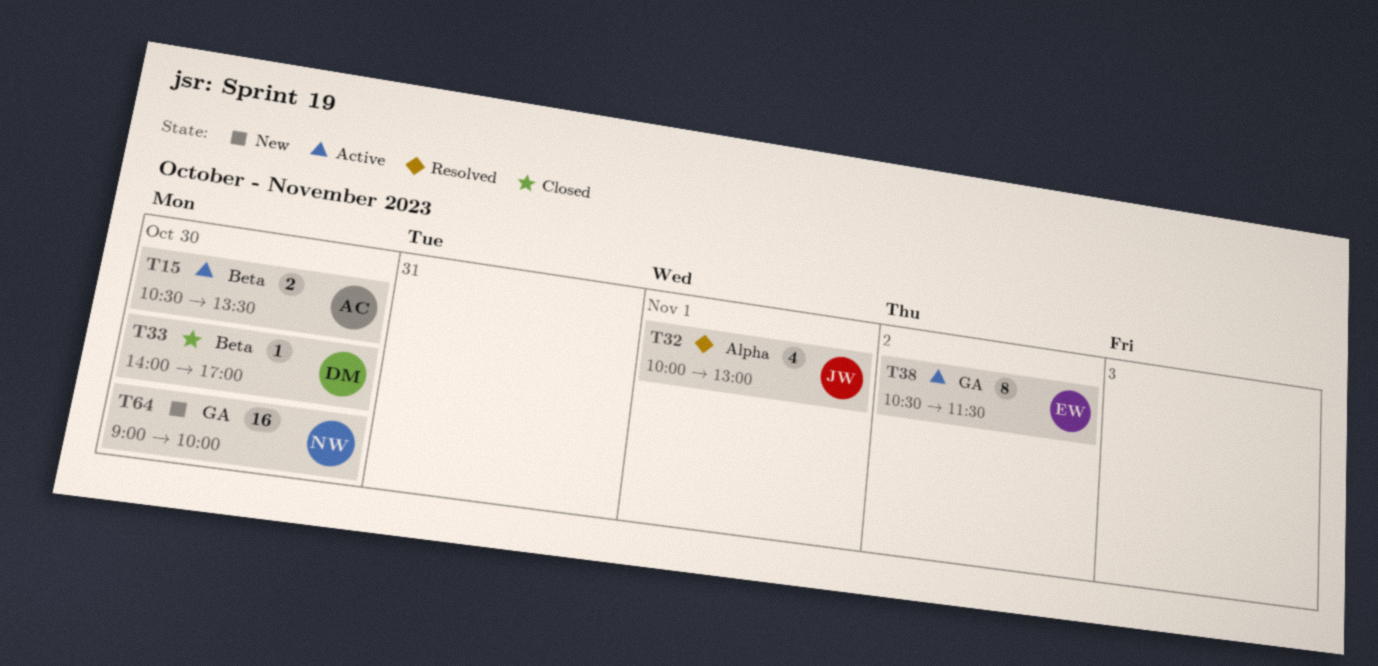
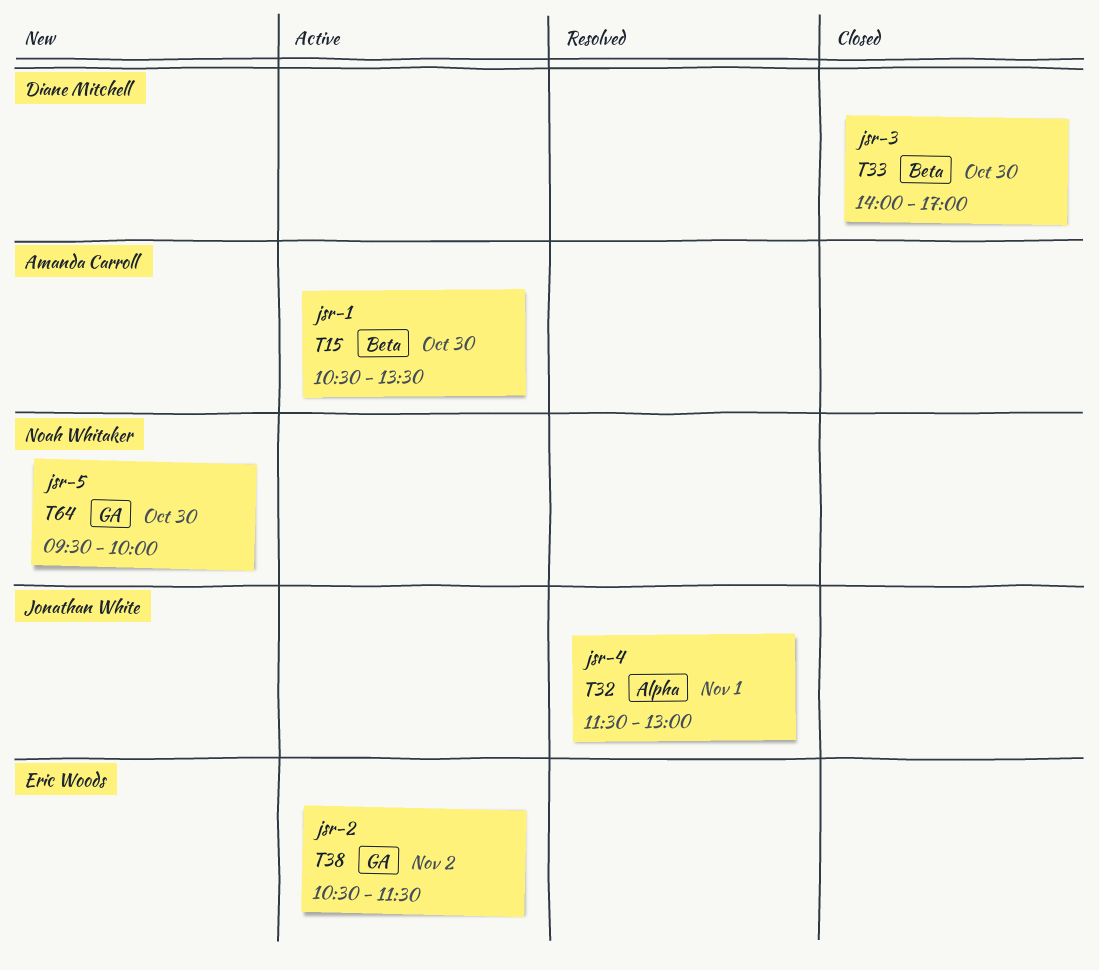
T32, begins: 10:00 -> 11:30
T64, begins: 09:00 -> 09:30

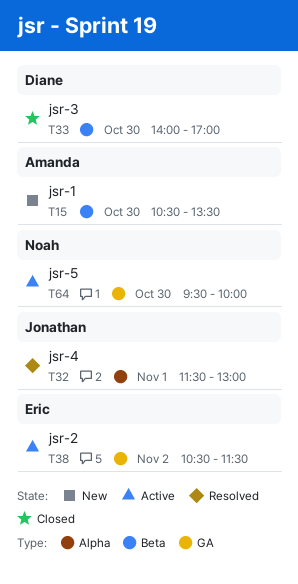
T15, status: Active -> New
T64, status: New -> Active

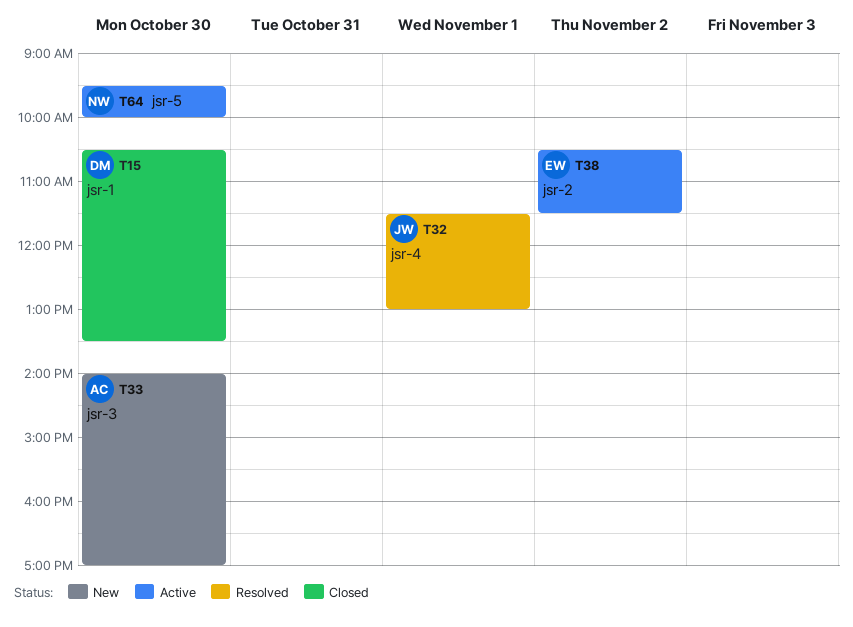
T15, status: New -> Closed
T15, owner: Amanda -> Diane
T33, status: Closed -> New
T33, owner: Diane -> Amanda

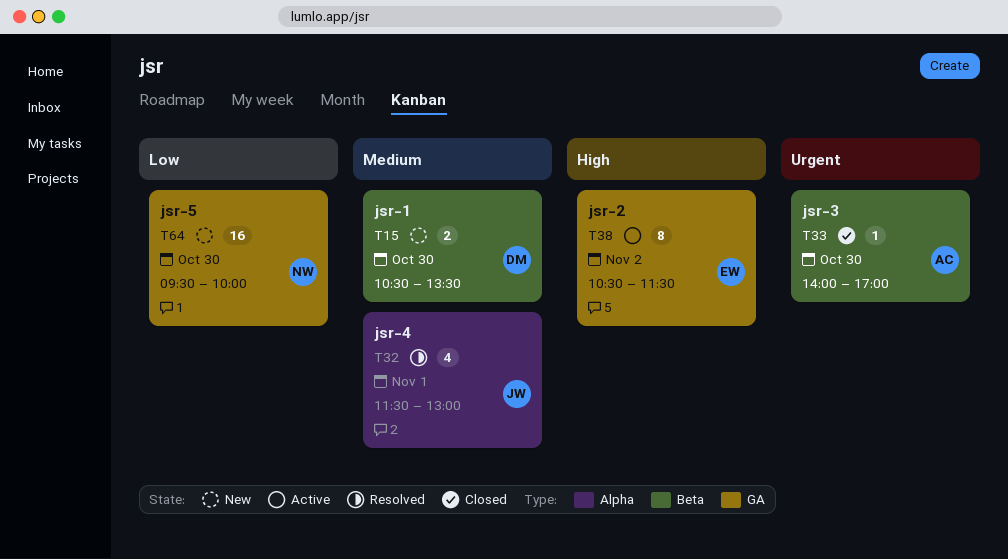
T15, status: Closed -> New
T33, status: New -> Closed
T64, status: Active -> New

